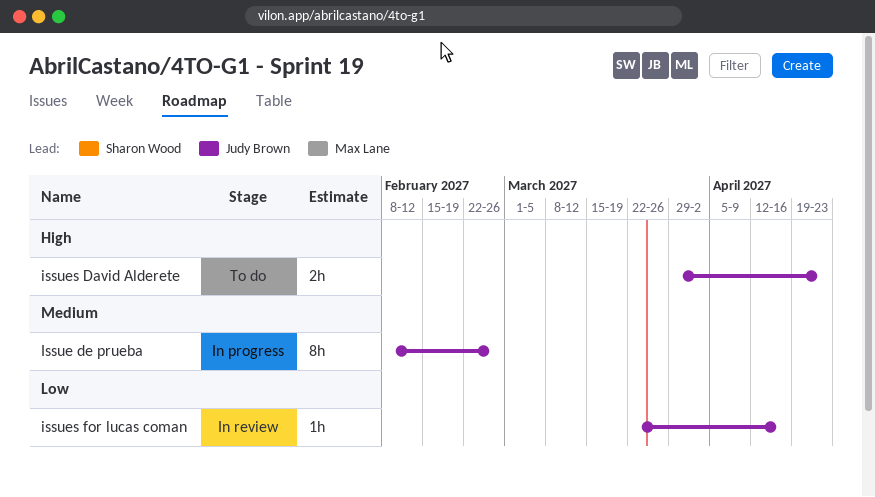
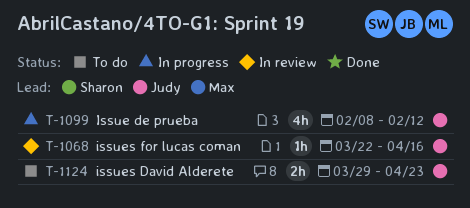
Issue de prueba, estimate: 8h -> 4h
Issue de prueba, due: Feb 26 -> Feb 12

